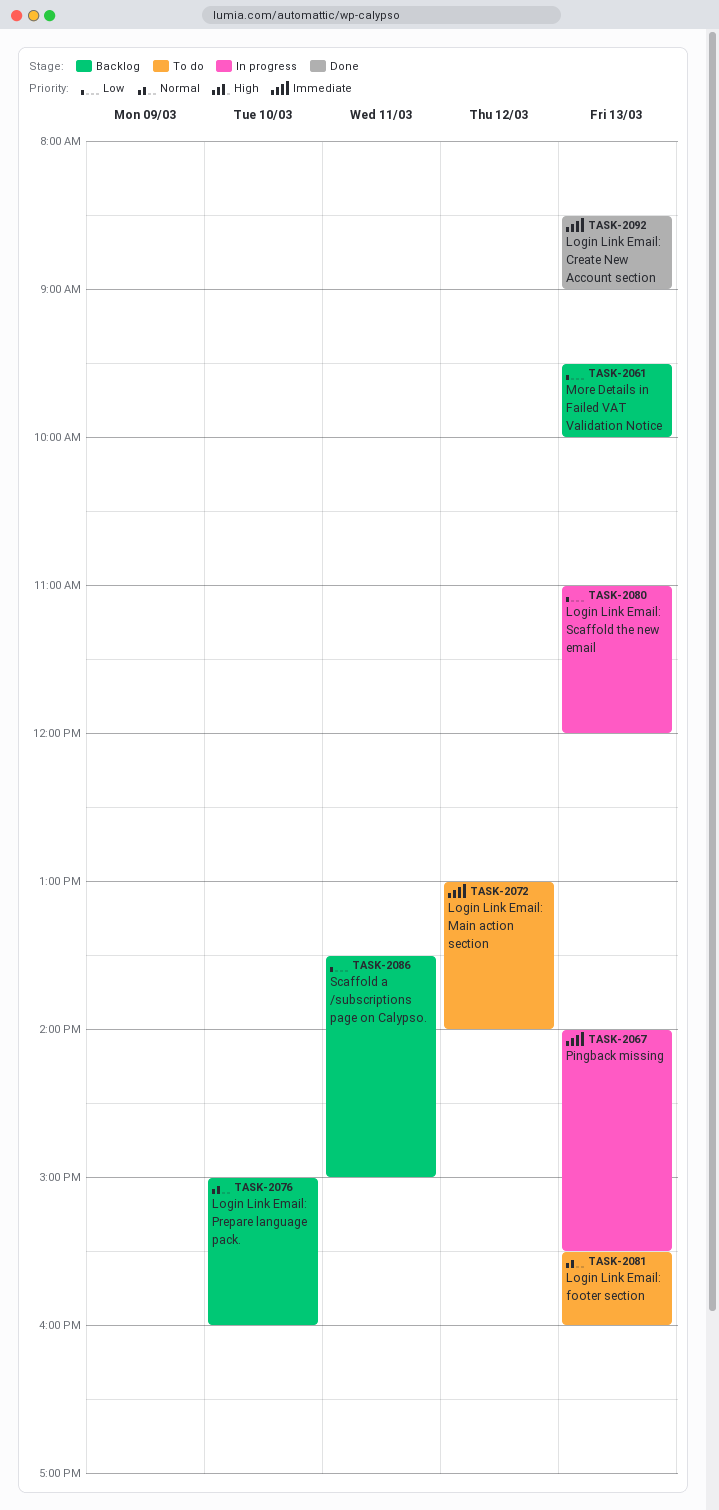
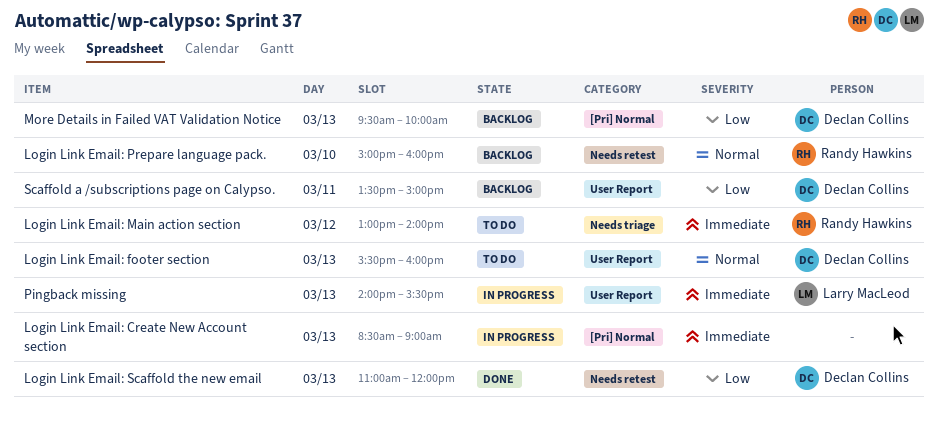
Login Link Email: Create New Account section, status: Done -> In progress
Login Link Email: Scaffold the new email, status: In progress -> Done

